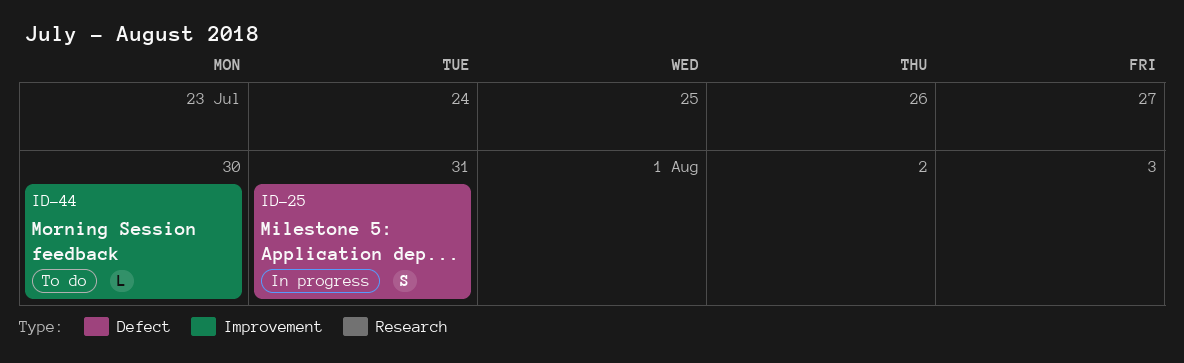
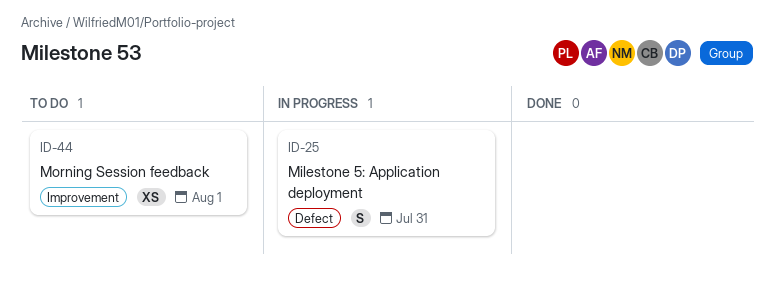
ID-44, estimate: L -> XS
ID-44, due: Jul 30 -> Aug 1

